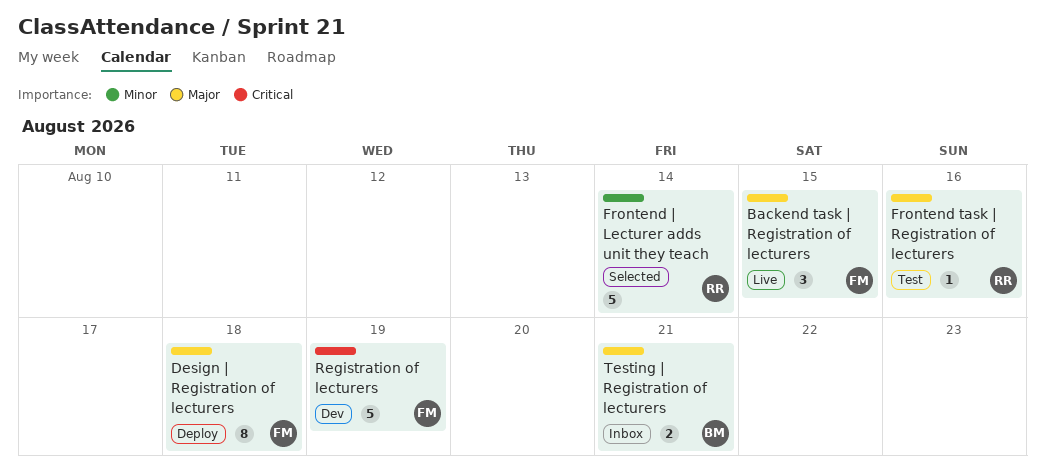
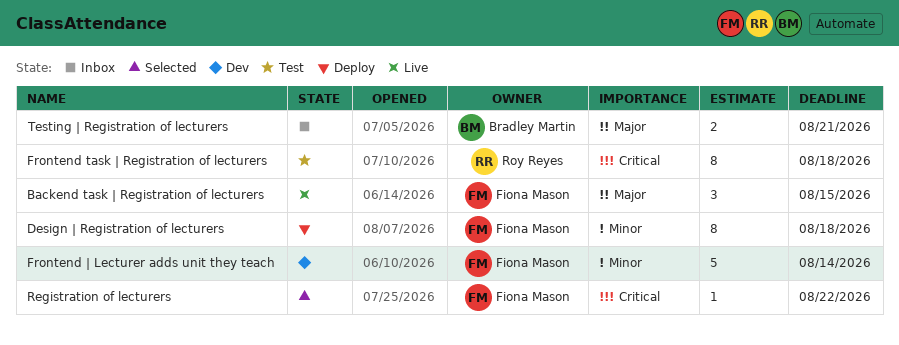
Design | Registration of lecturers, priority: Major -> Minor
Frontend task | Registration of lecturers, priority: Major -> Critical
Frontend task | Registration of lecturers, estimate: 1 -> 8
Frontend task | Registration of lecturers, due: Aug 16 -> Aug 18
Frontend | Lecturer adds unit they teach, status: Selected -> Dev
Frontend | Lecturer adds unit they teach, owner: Roy Reyes -> Fiona Mason
Registration of lecturers, status: Dev -> Selected
Registration of lecturers, estimate: 5 -> 1
Registration of lecturers, due: Aug 19 -> Aug 22

